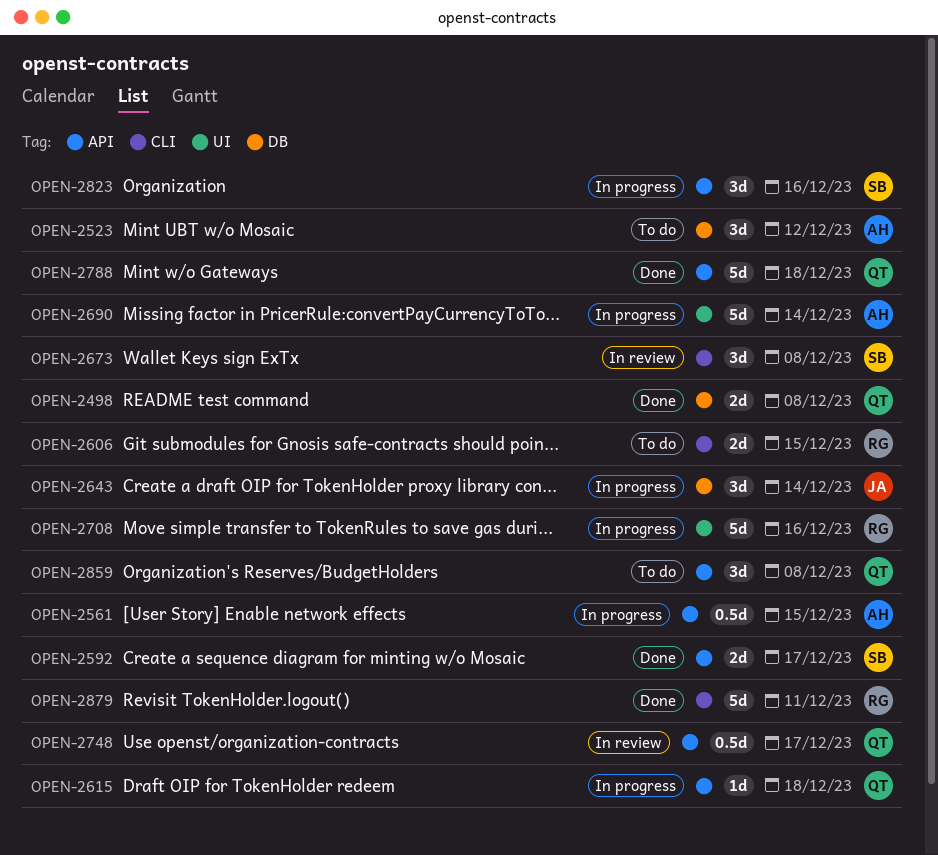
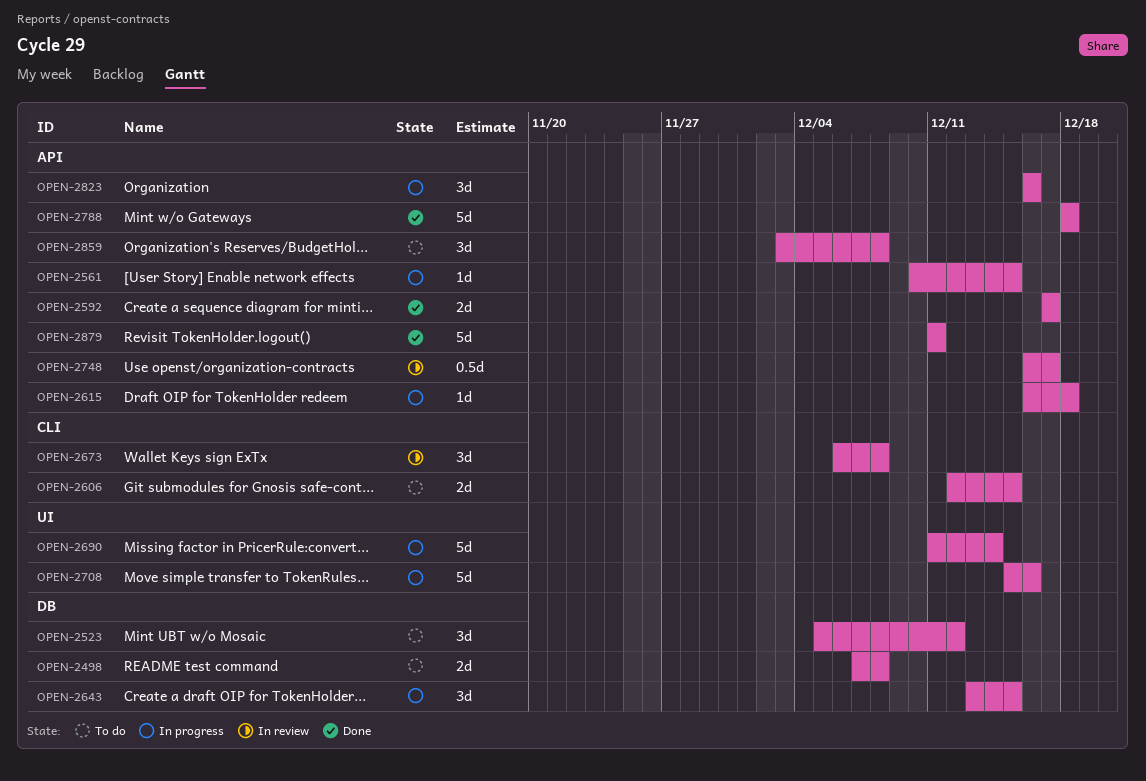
OPEN-2498, status: Done -> To do
OPEN-2561, estimate: 0.5d -> 1d
OPEN-2643, due: Dec 14 -> Dec 15
OPEN-2879, label: CLI -> API

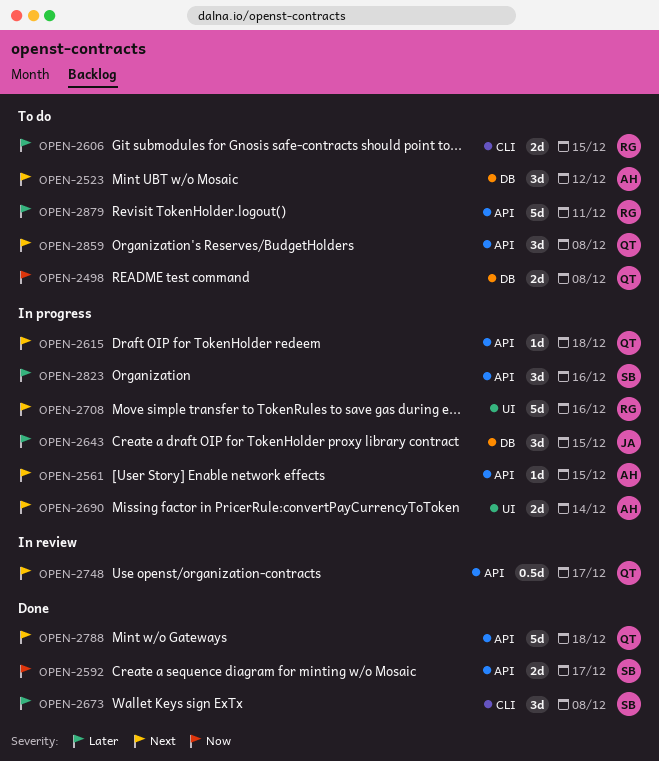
OPEN-2673, status: In review -> Done
OPEN-2690, estimate: 5d -> 2d
OPEN-2879, status: Done -> To do

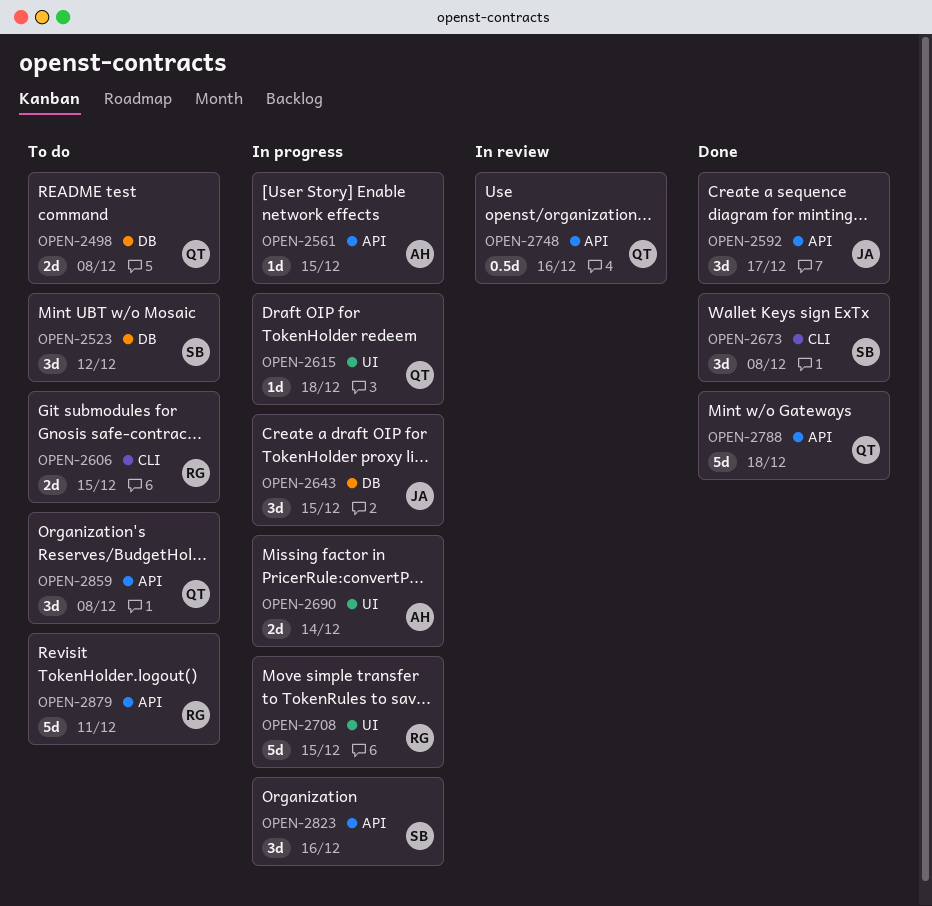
OPEN-2523, owner: AH -> SB
OPEN-2592, owner: SB -> JA
OPEN-2592, estimate: 2d -> 3d
OPEN-2615, label: API -> UI
OPEN-2708, due: Dec 16 -> Dec 15
OPEN-2748, due: Dec 17 -> Dec 16

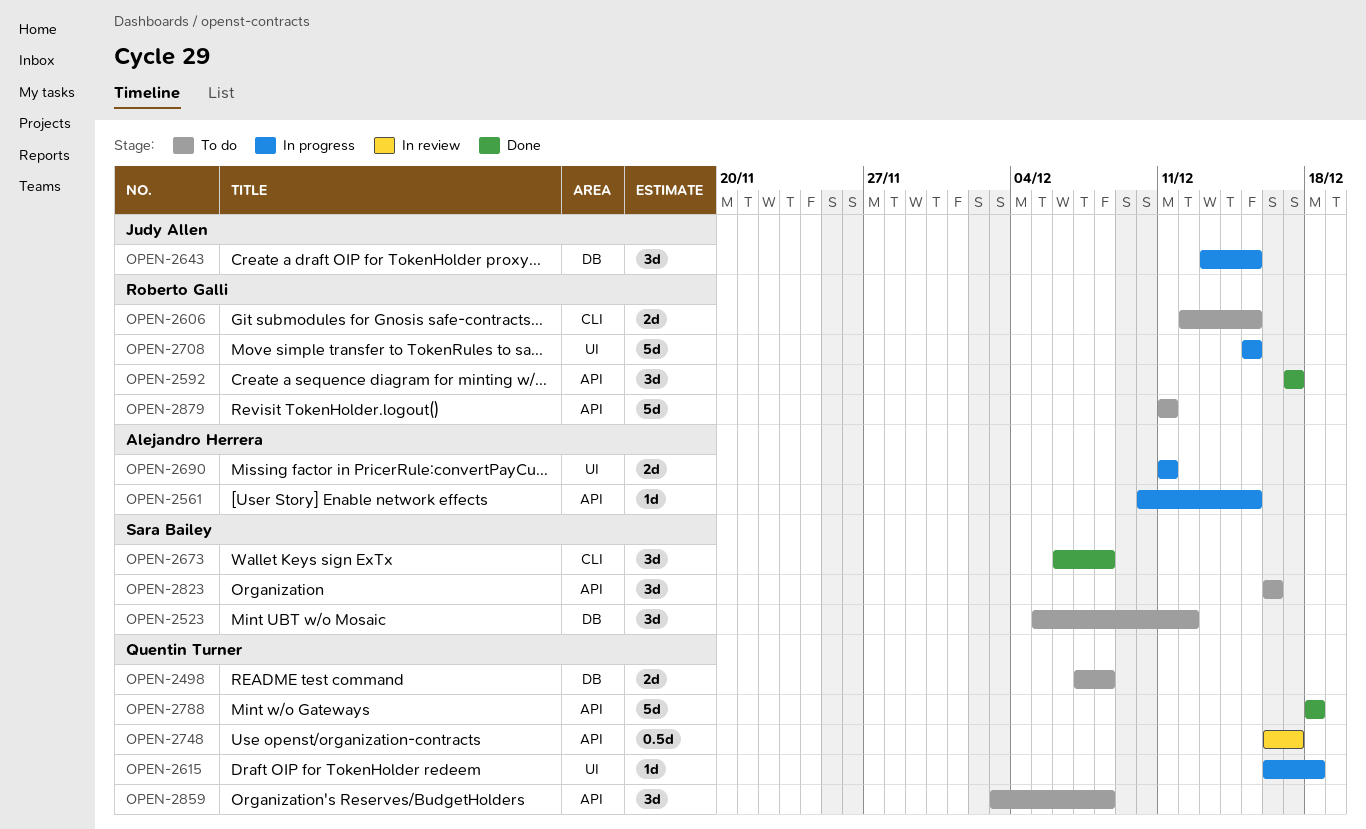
OPEN-2592, owner: Judy Allen -> Roberto Galli
OPEN-2690, due: Dec 14 -> Dec 11
OPEN-2748, due: Dec 16 -> Dec 17
OPEN-2823, status: In progress -> To do

